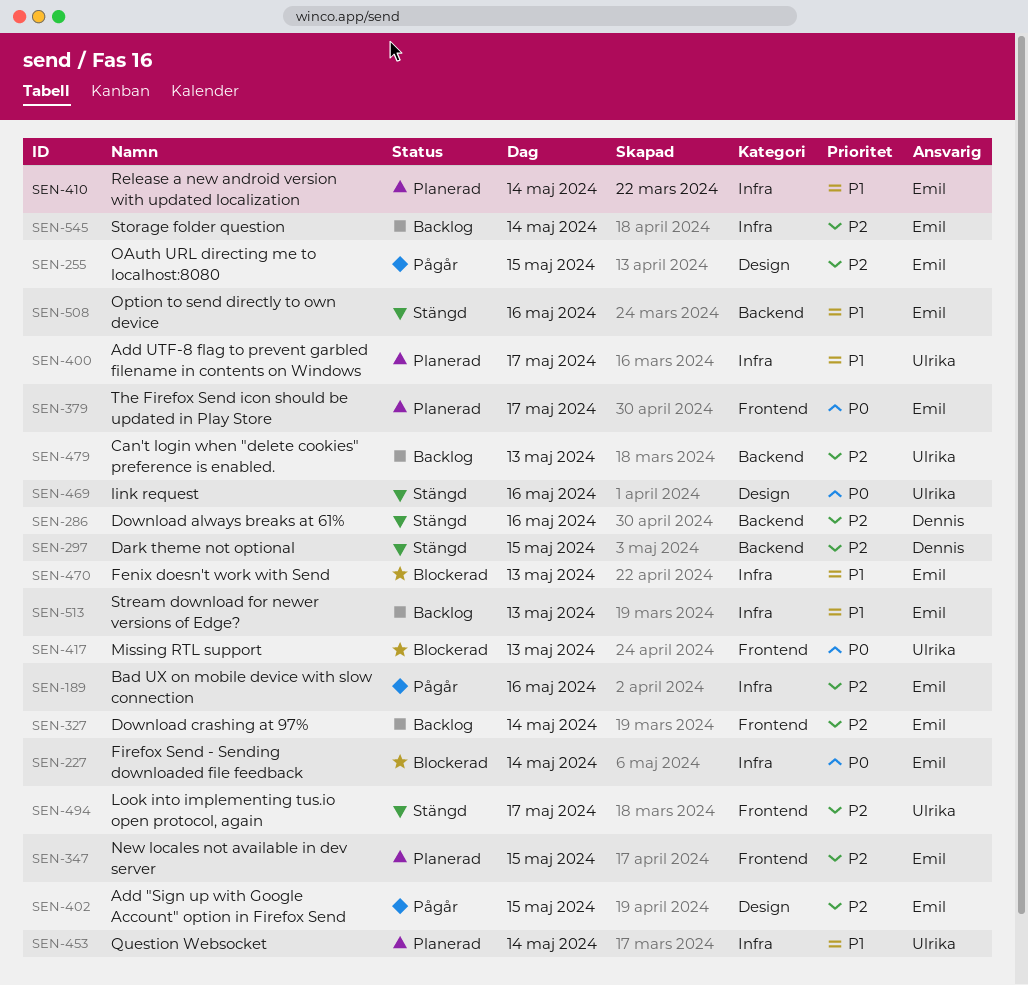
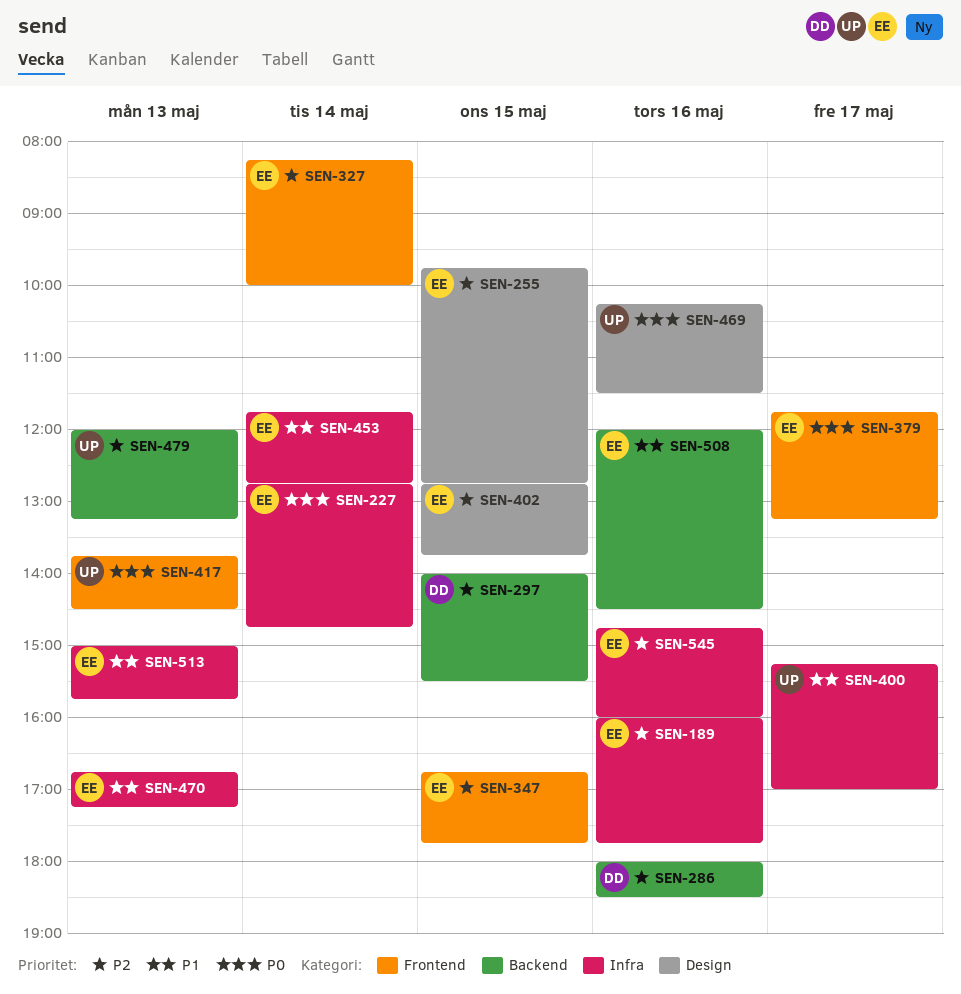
SEN-410: present -> none
SEN-453, owner: Ulrika -> Emil
SEN-494: present -> none
SEN-545, day: May 14 -> May 16

